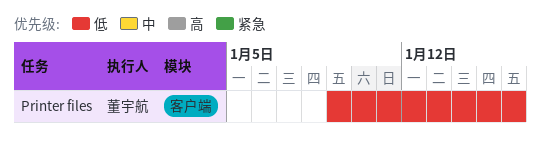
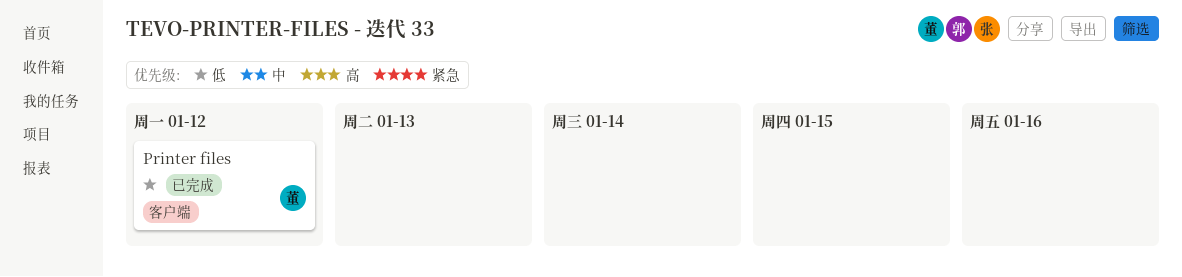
Printer files, due: Jan 16 -> Jan 12

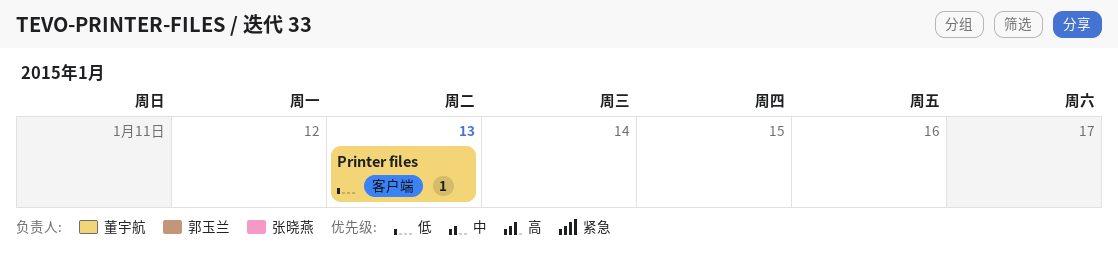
Printer files, due: Jan 12 -> Jan 13

